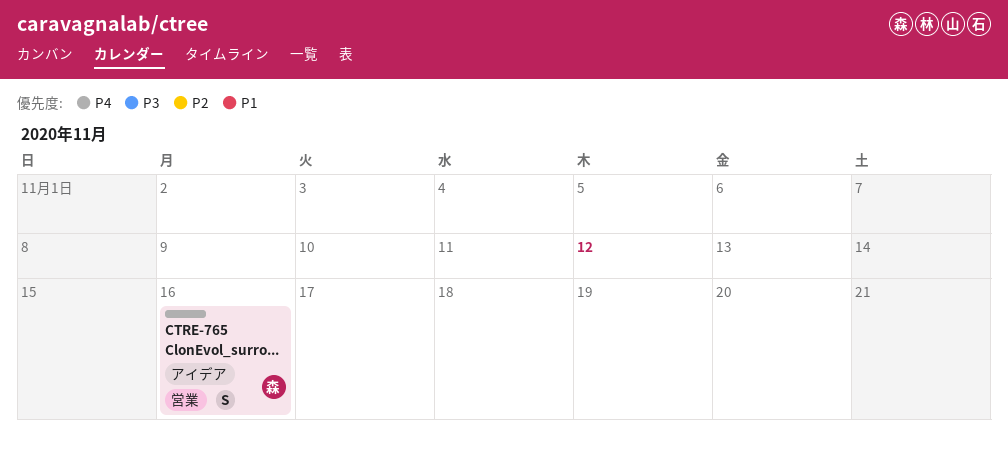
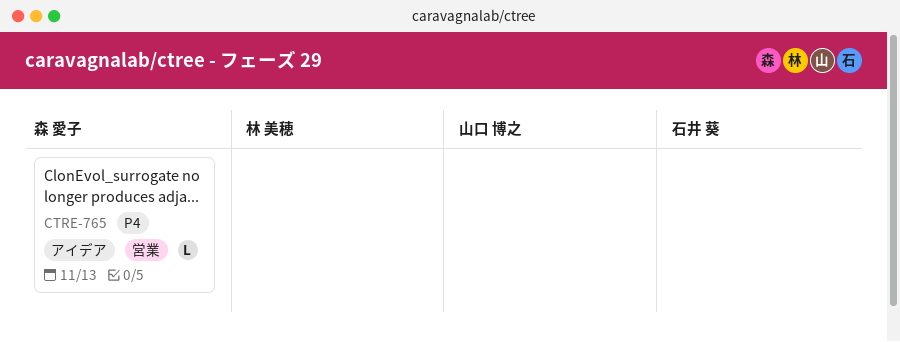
CTRE-765, estimate: S -> L
CTRE-765, due: Nov 16 -> Nov 13

